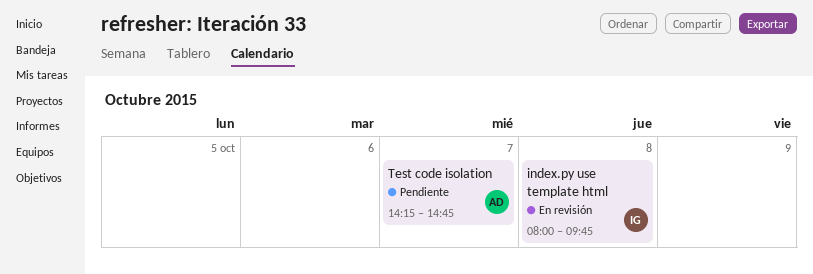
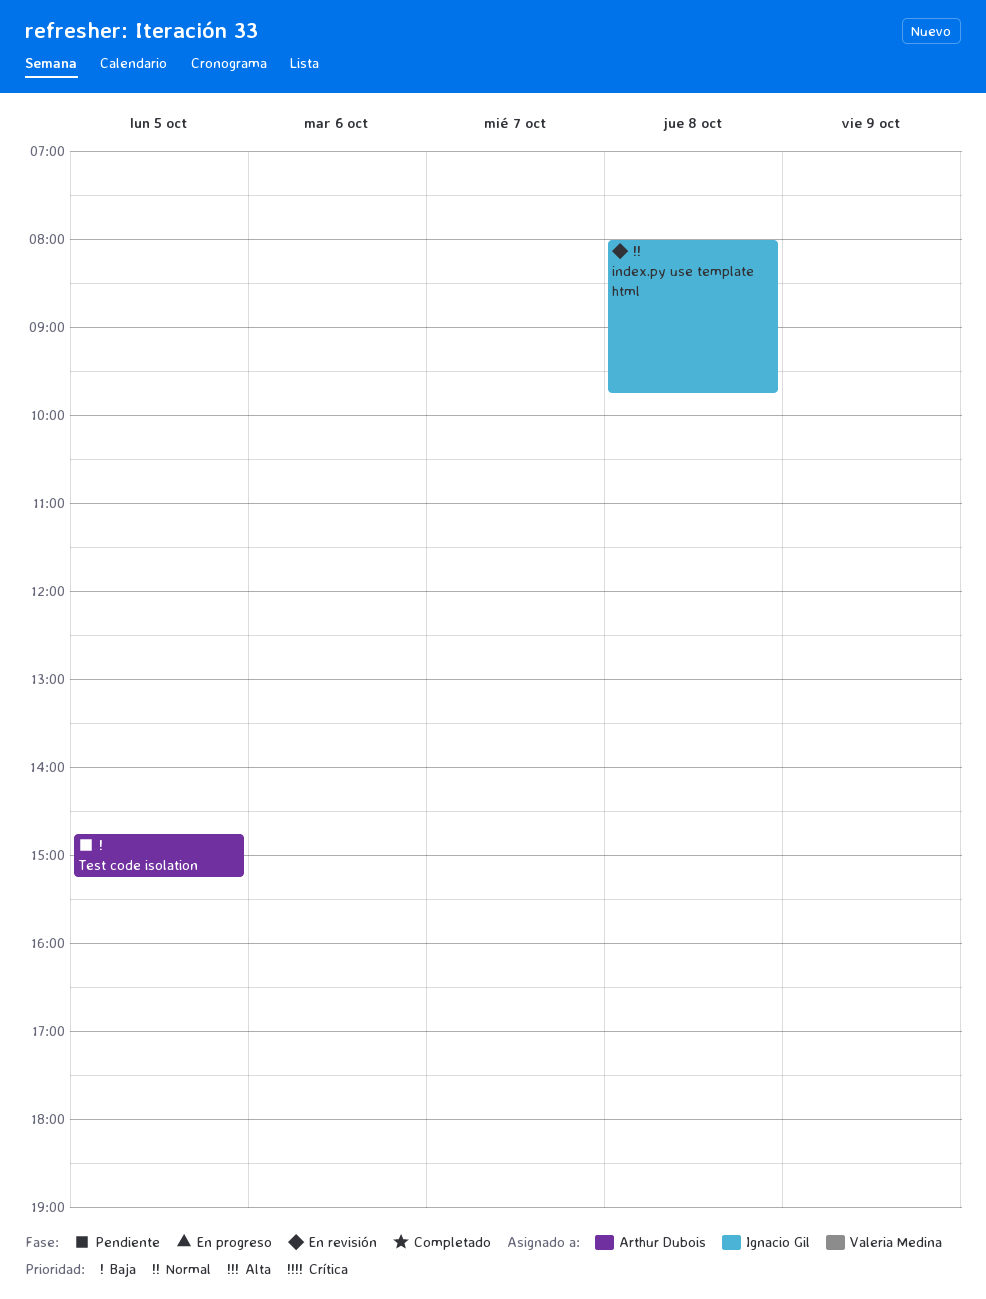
Test code isolation, day: Oct 7 -> Oct 5
Test code isolation, begins: 14:15 -> 14:45
Test code isolation, ends: 14:45 -> 15:15

